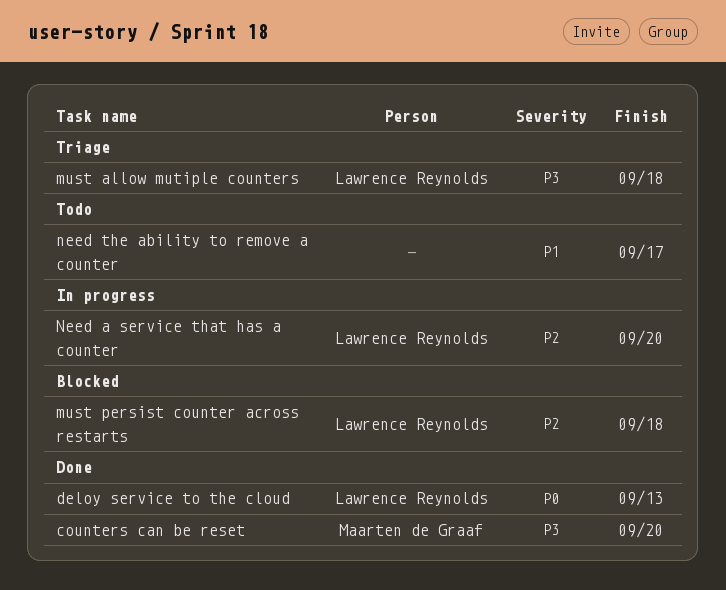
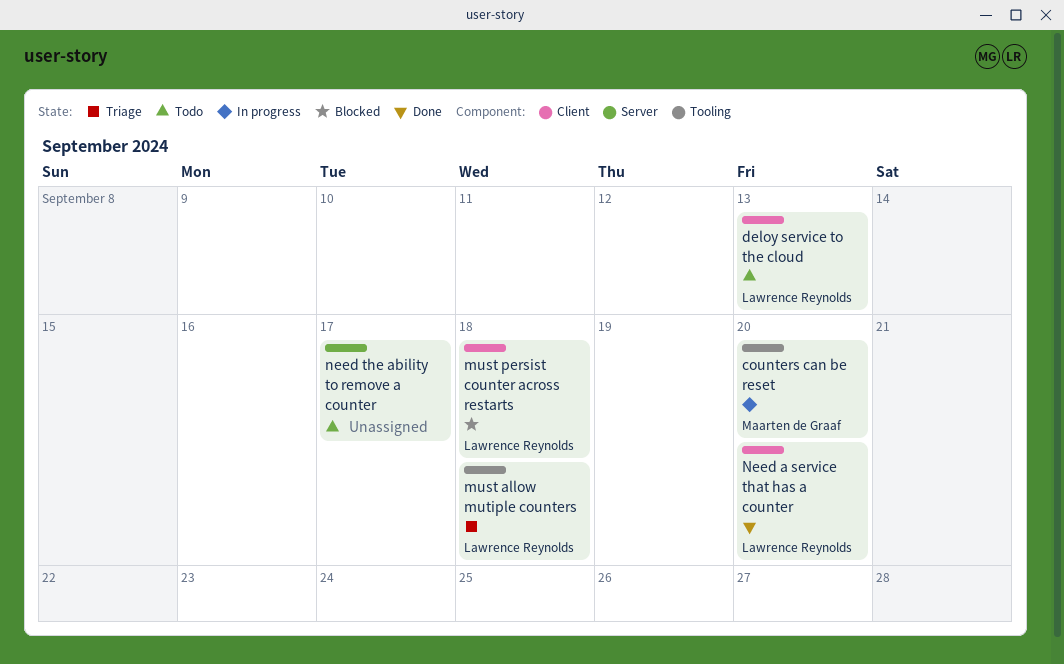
counters can be reset, status: Done -> In progress
deloy service to the cloud, status: Done -> Todo
Need a service that has a counter, status: In progress -> Done

